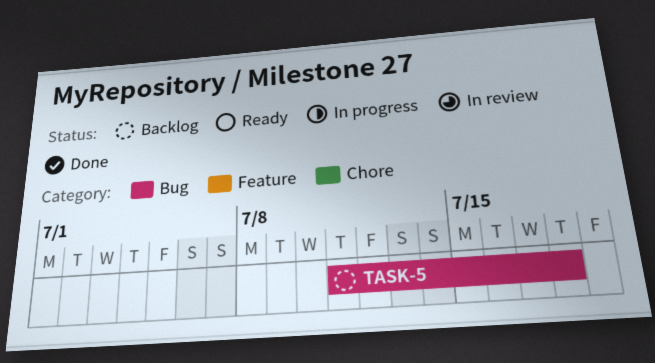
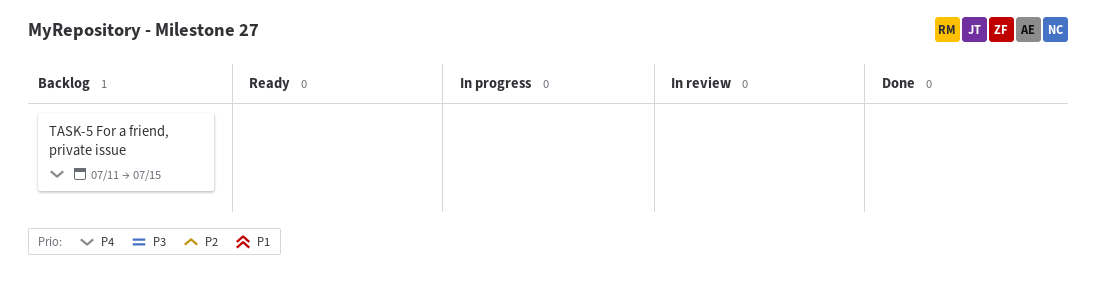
TASK-5, due: Jul 18 -> Jul 15

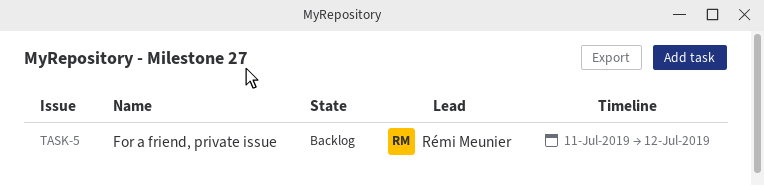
TASK-5, due: Jul 15 -> Jul 12

